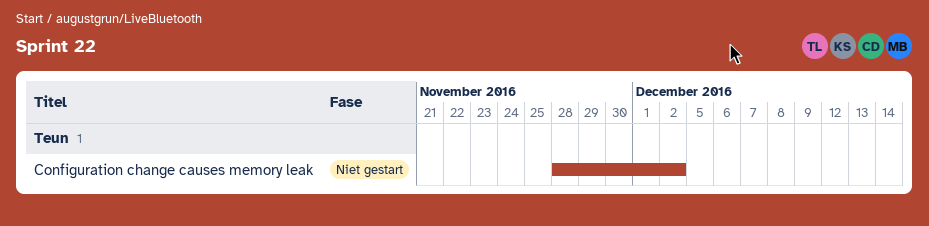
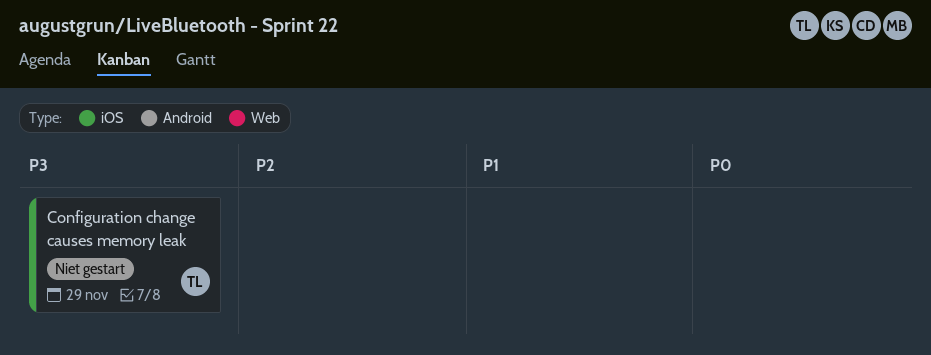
Configuration change causes memory leak, due: Dec 2 -> Nov 29

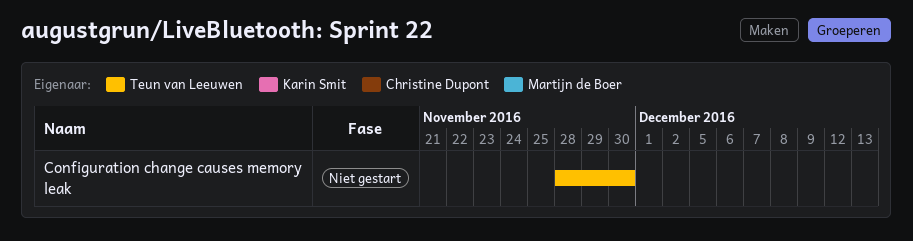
Configuration change causes memory leak, due: Nov 29 -> Nov 30

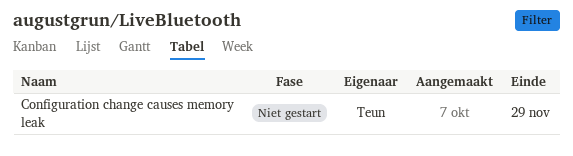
Configuration change causes memory leak, due: Nov 30 -> Nov 29

